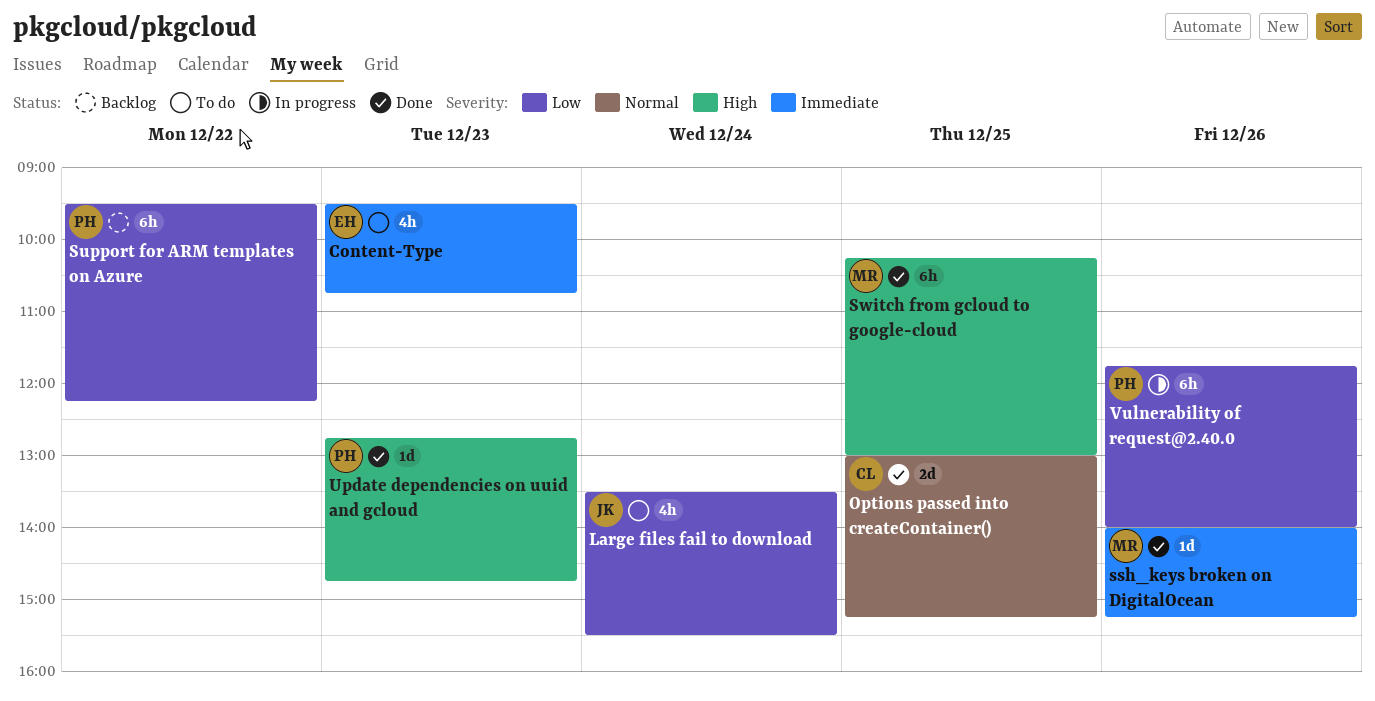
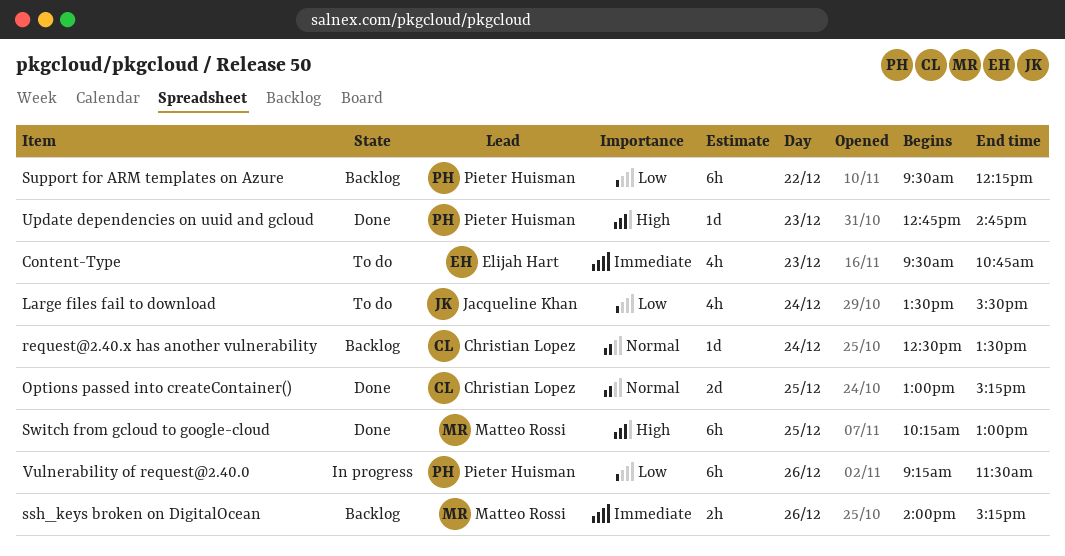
request@2.40.x has another vulnerability: none -> present
ssh_keys broken on DigitalOcean, status: Done -> Backlog
ssh_keys broken on DigitalOcean, estimate: 1d -> 2h
Vulnerability of request@2.40.0, begins: 11:45 -> 09:15
Vulnerability of request@2.40.0, ends: 14:00 -> 11:30

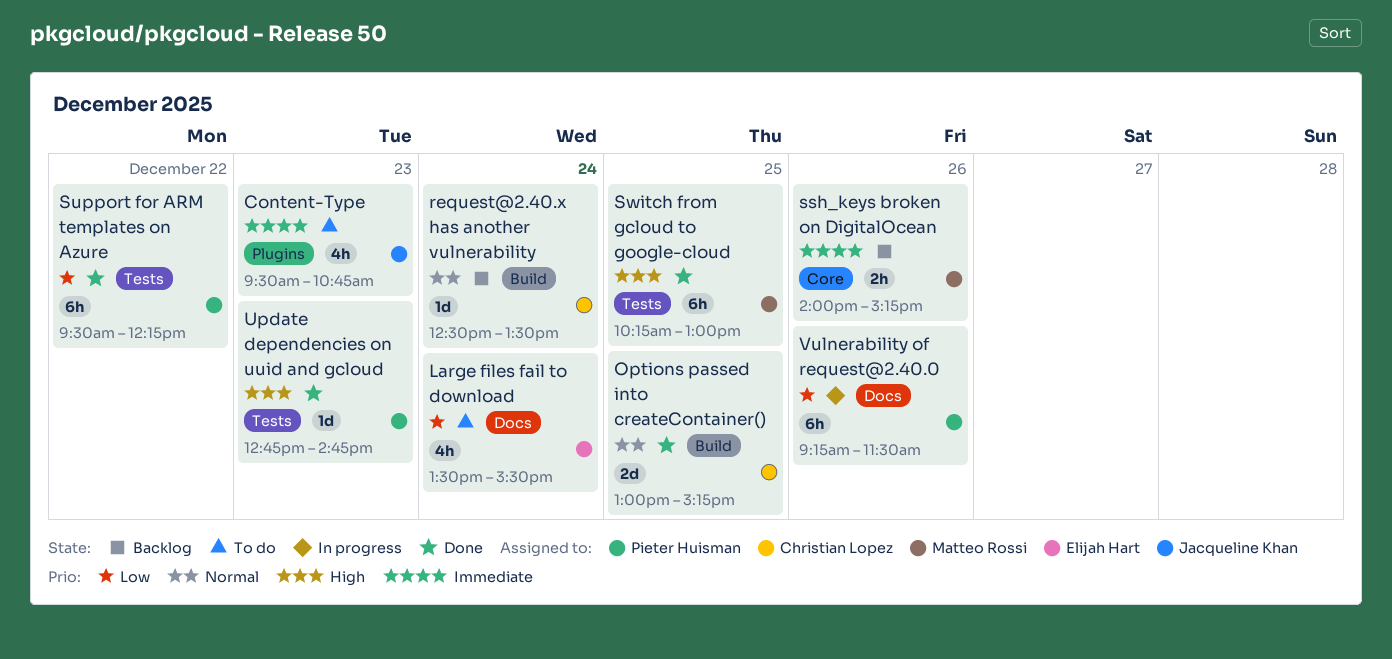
Content-Type, owner: Elijah Hart -> Jacqueline Khan
Large files fail to download, owner: Jacqueline Khan -> Elijah Hart
Support for ARM templates on Azure, status: Backlog -> Done

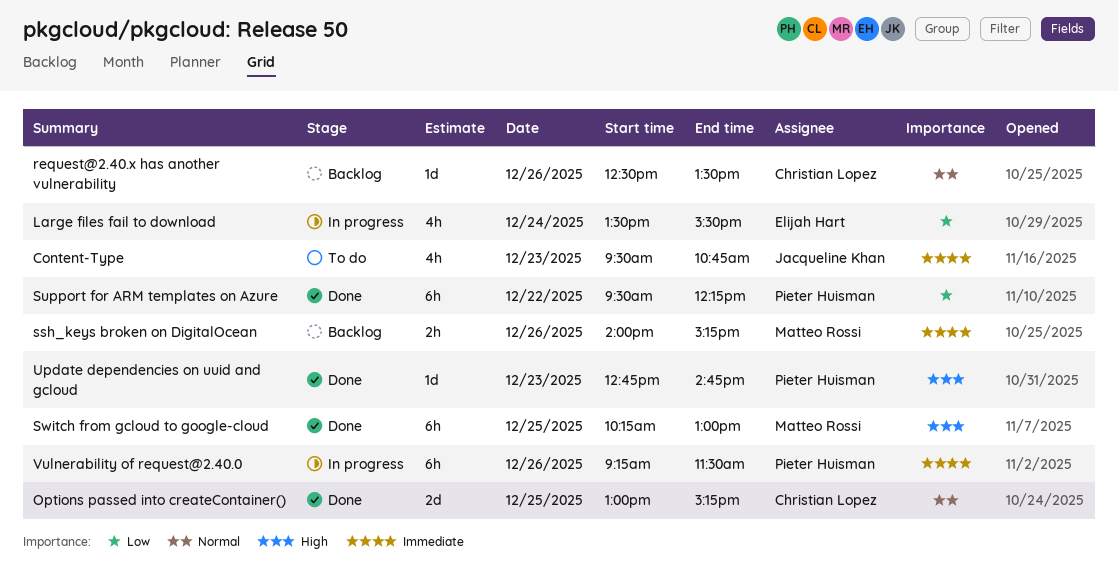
Large files fail to download, status: To do -> In progress
request@2.40.x has another vulnerability, day: Dec 24 -> Dec 26
Vulnerability of request@2.40.0, priority: Low -> Immediate

